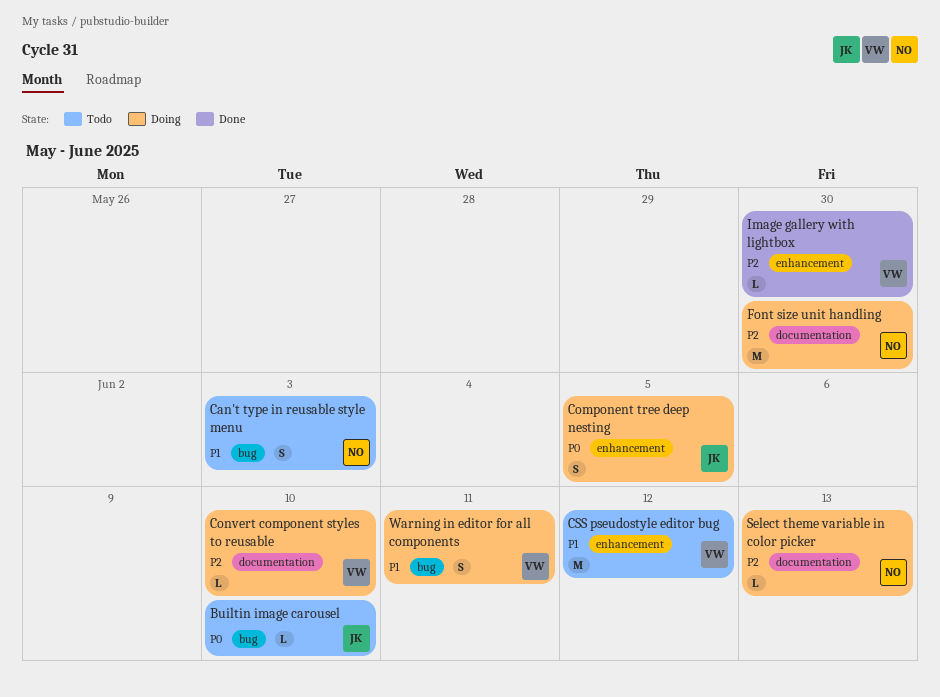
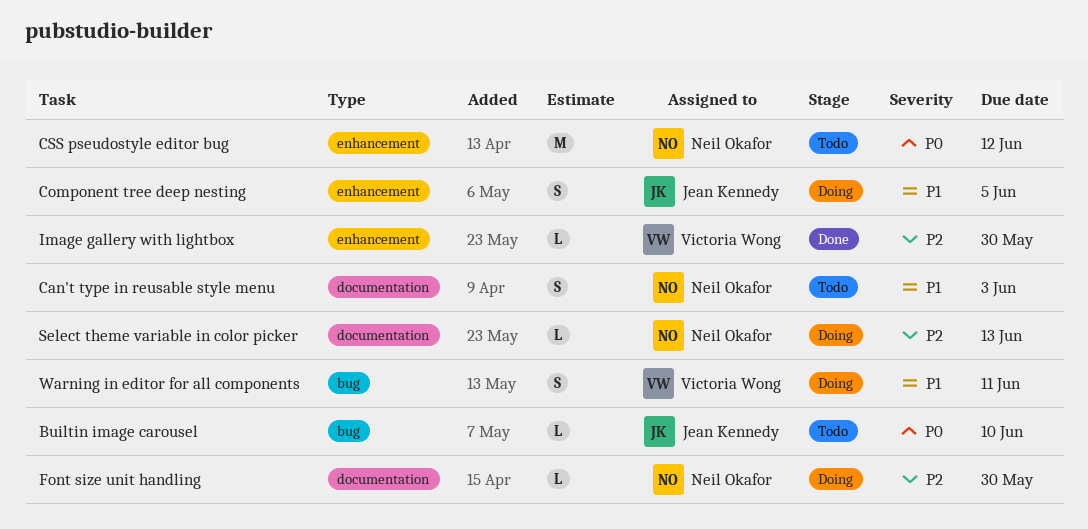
Can't type in reusable style menu, label: bug -> documentation
Component tree deep nesting, priority: P0 -> P1
Convert component styles to reusable: present -> none
CSS pseudostyle editor bug, owner: Victoria Wong -> Neil Okafor
CSS pseudostyle editor bug, priority: P1 -> P0
Font size unit handling, estimate: M -> L

